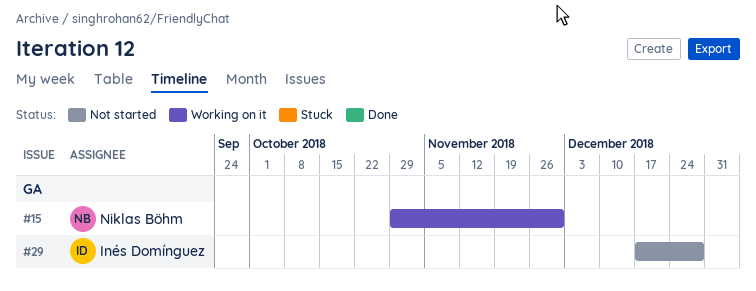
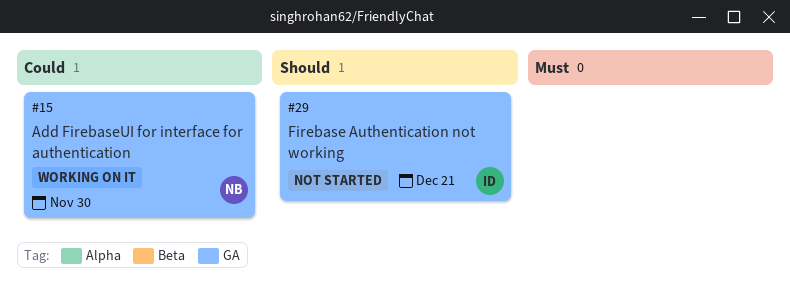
#29, due: Dec 28 -> Dec 21

